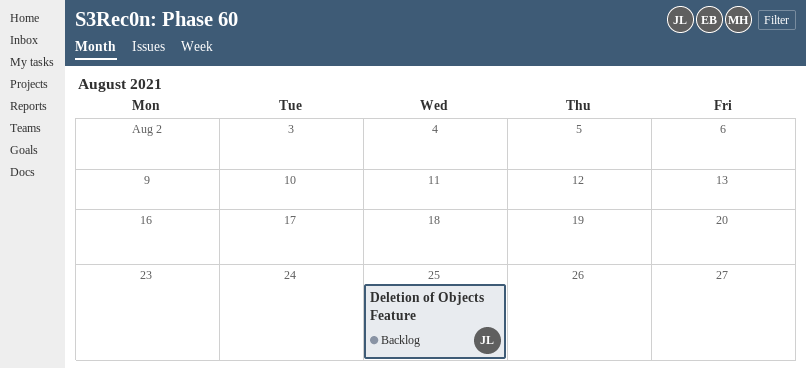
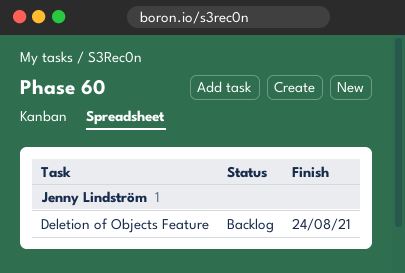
Deletion of Objects Feature, due: Aug 25 -> Aug 24

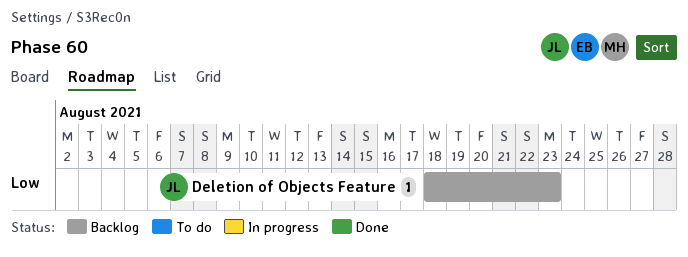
Deletion of Objects Feature, due: Aug 24 -> Aug 23

